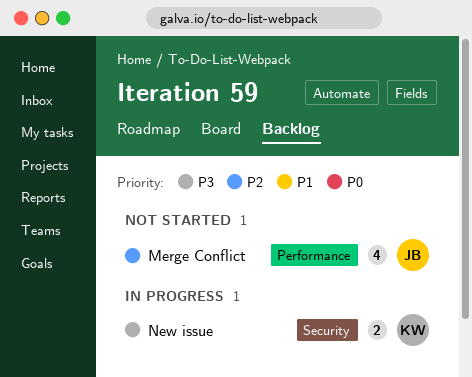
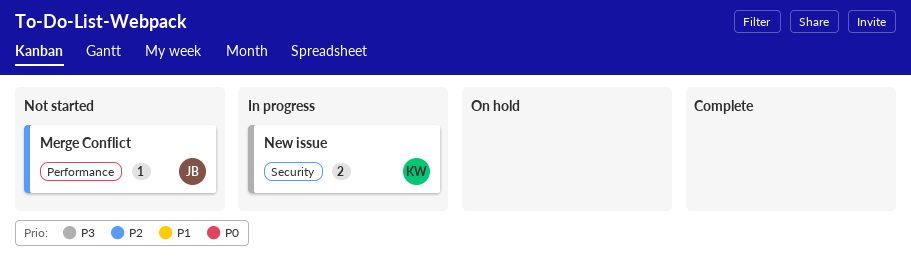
Merge Conflict, estimate: 4 -> 1

